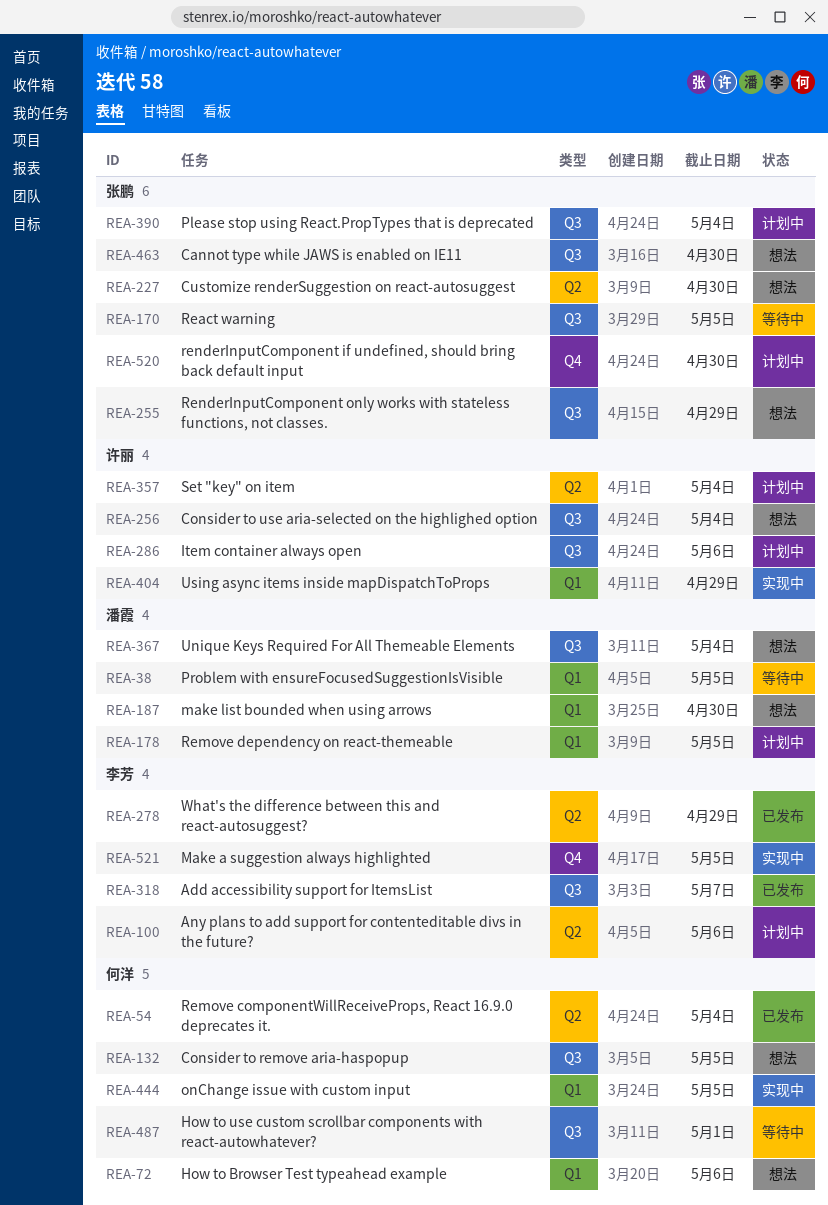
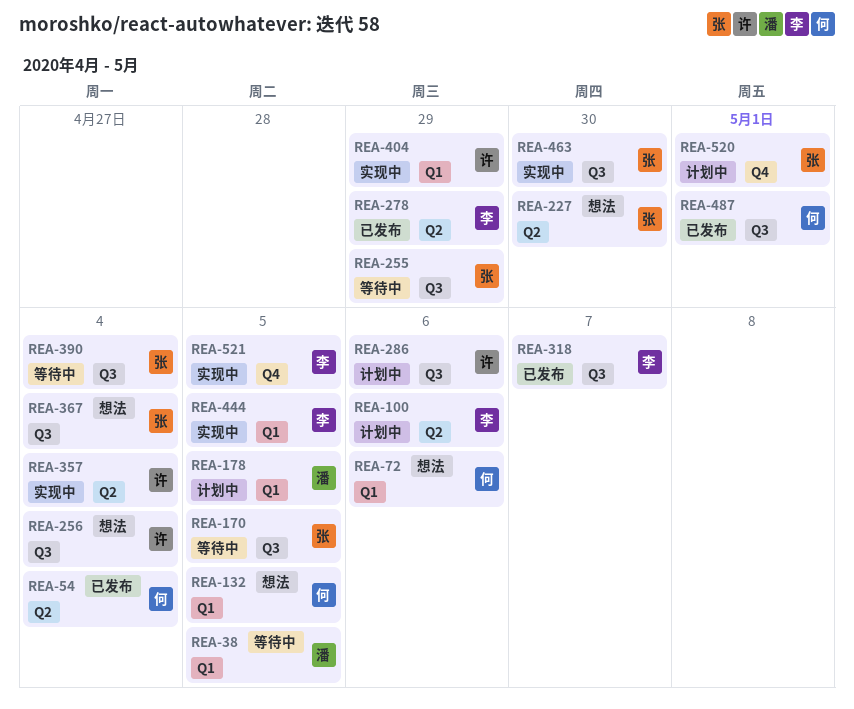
REA-132, label: Q3 -> Q1
REA-187: present -> none
REA-255, status: 想法 -> 等待中
REA-357, status: 计划中 -> 实现中
REA-367, owner: 潘霞 -> 张鹏
REA-390, status: 计划中 -> 等待中
REA-444, owner: 何洋 -> 李芳
REA-463, status: 想法 -> 实现中
REA-487, status: 等待中 -> 已发布
REA-520, due: Apr 30 -> May 1

